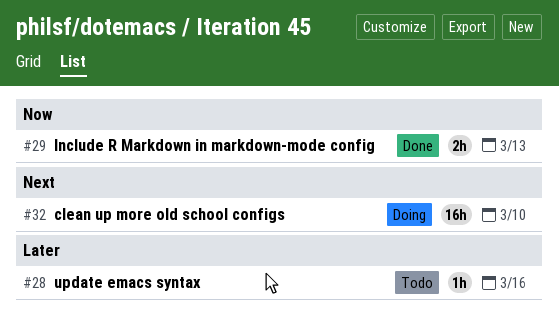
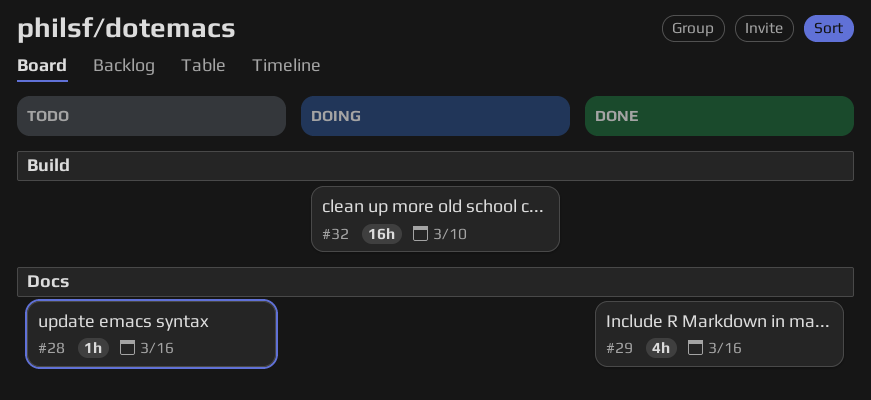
#29, estimate: 2h -> 4h
#29, due: Mar 13 -> Mar 16

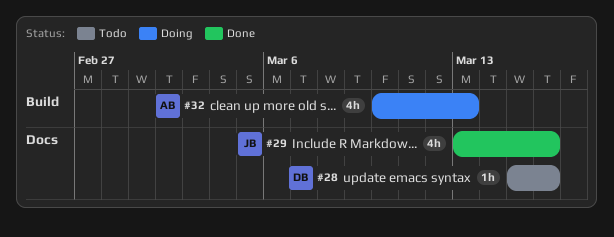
#32, estimate: 16h -> 4h
#32, due: Mar 10 -> Mar 13

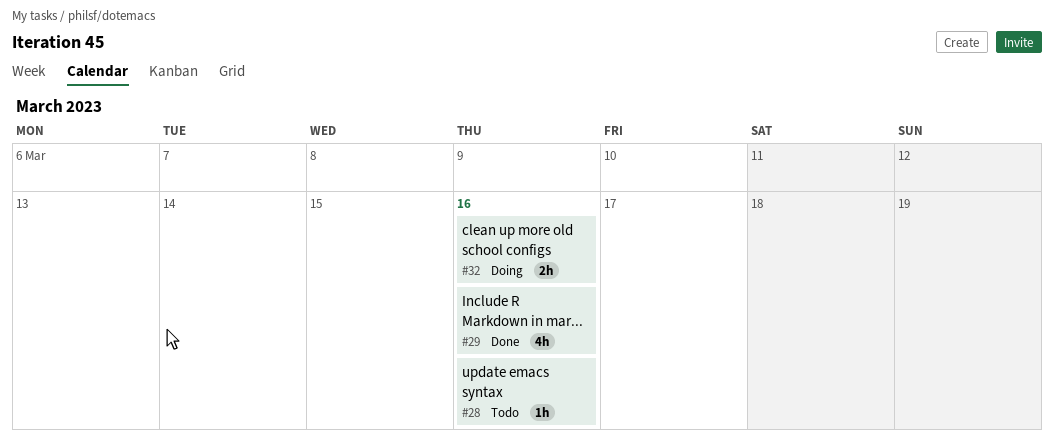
#32, estimate: 4h -> 2h
#32, due: Mar 13 -> Mar 16

